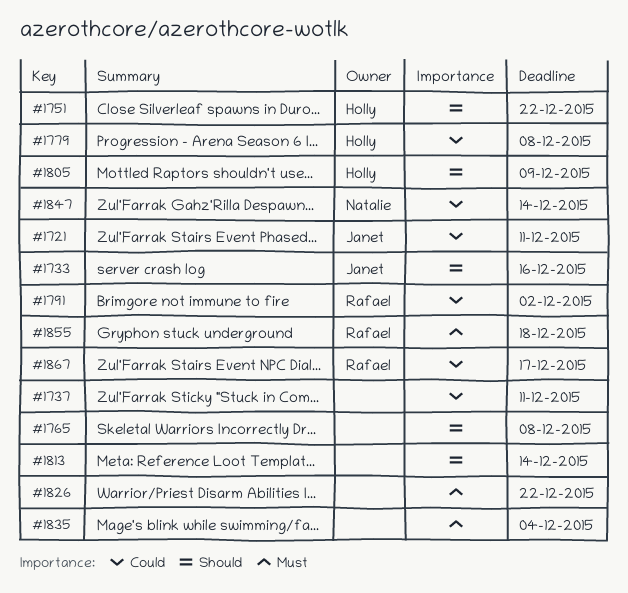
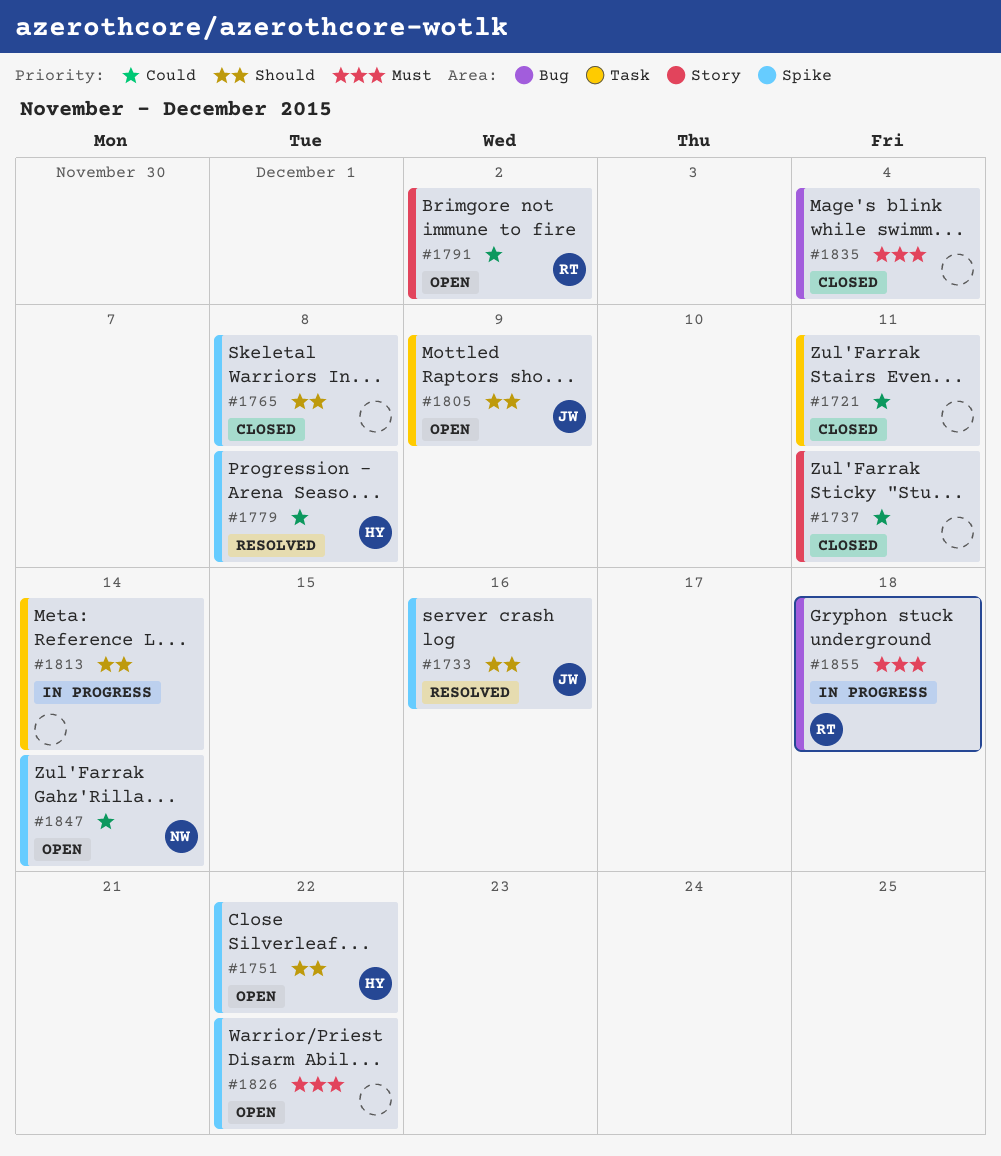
#1721, owner: Janet -> none
#1805, owner: Holly -> Janet
#1867: present -> none

